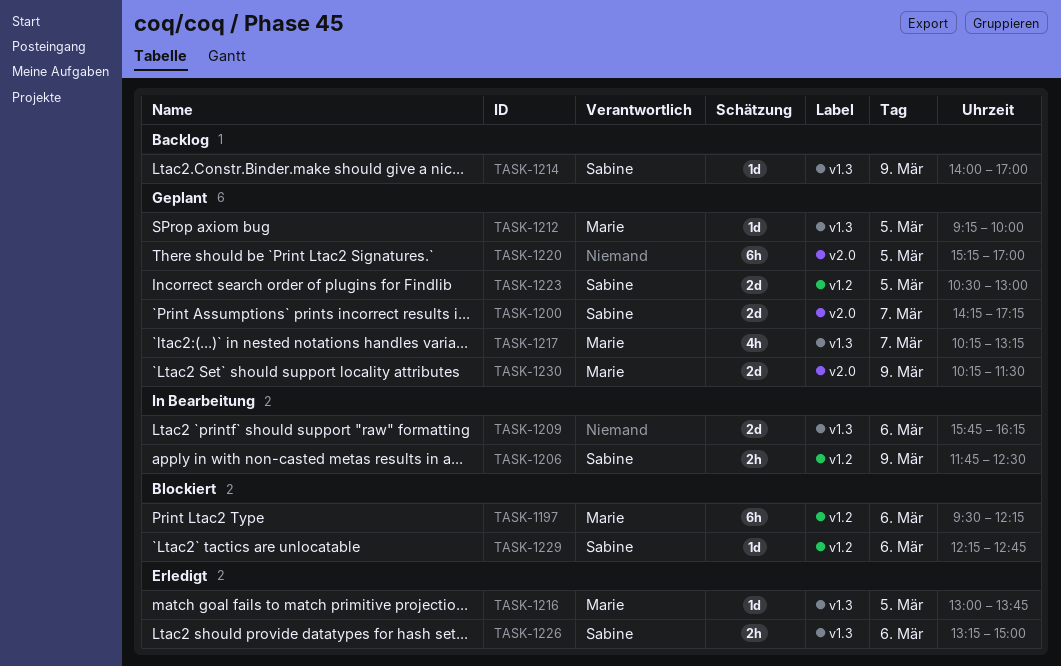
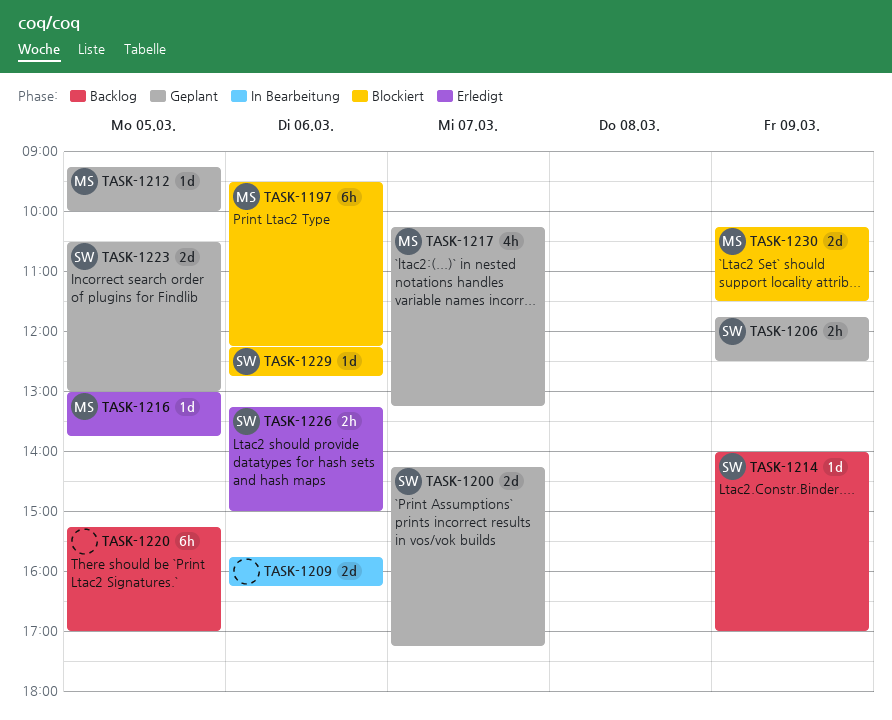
TASK-1206, status: In Bearbeitung -> Geplant
TASK-1220, status: Geplant -> Backlog
TASK-1230, status: Geplant -> Blockiert

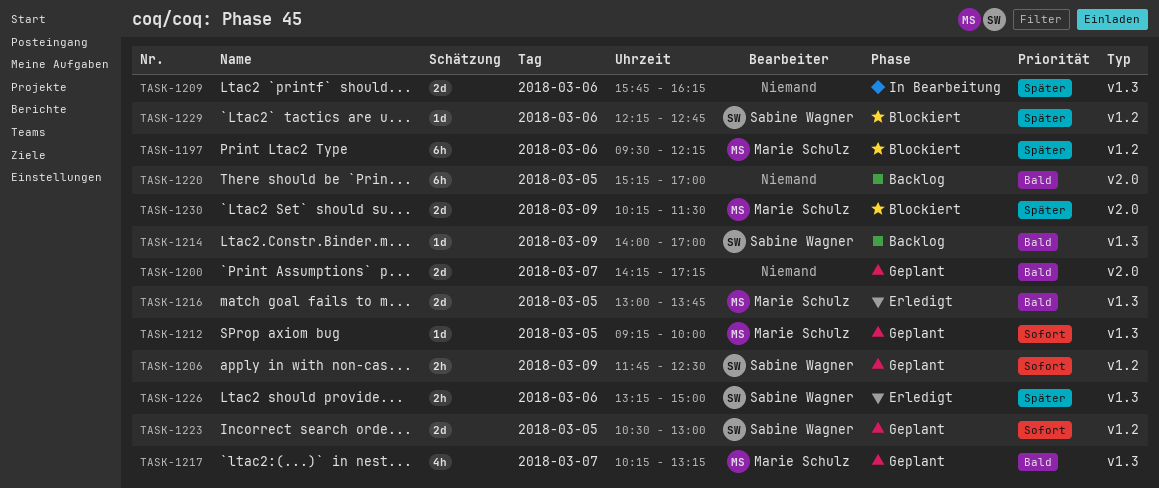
TASK-1200, owner: Sabine Wagner -> none
TASK-1216, estimate: 1d -> 2d

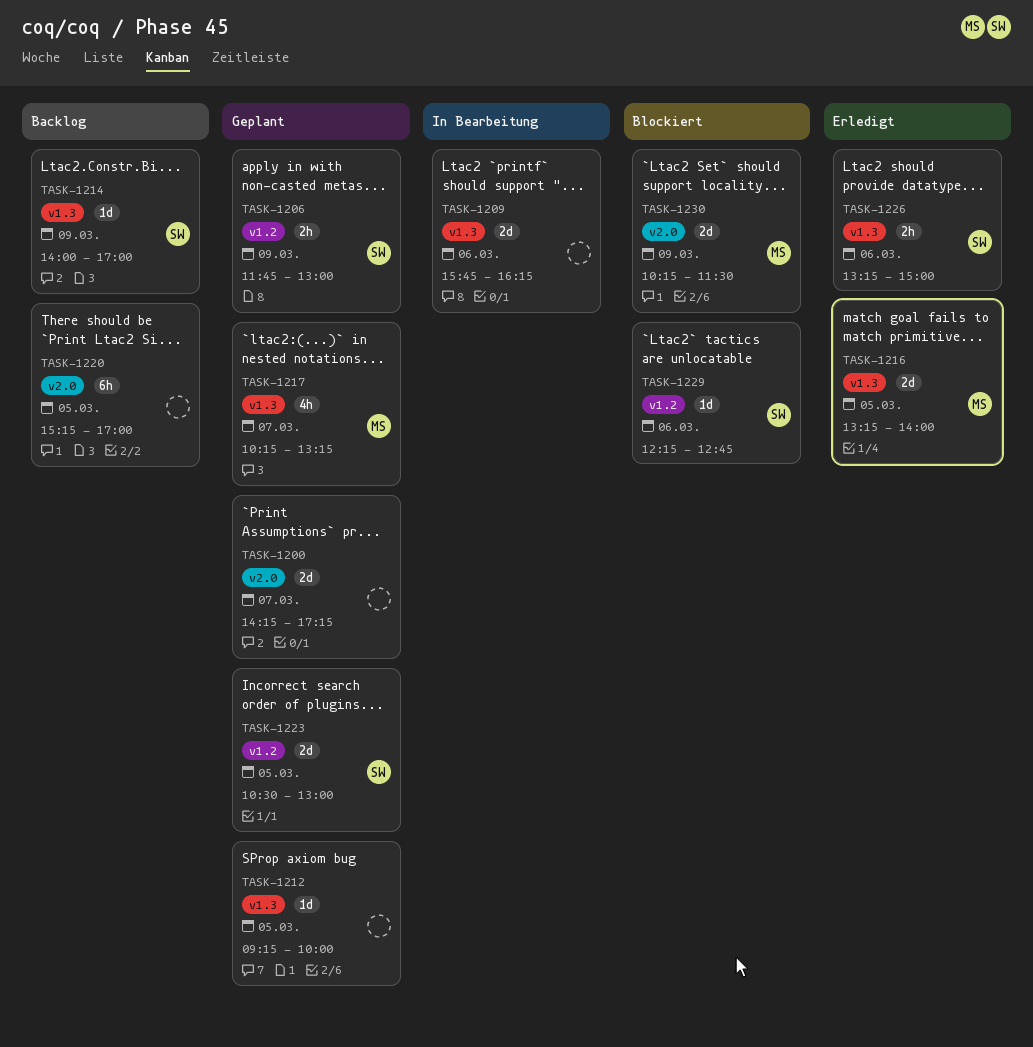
TASK-1197: present -> none
TASK-1206, ends: 12:30 -> 13:00
TASK-1212, owner: Marie Schulz -> none
TASK-1216, begins: 13:00 -> 13:15
TASK-1216, ends: 13:45 -> 14:00

